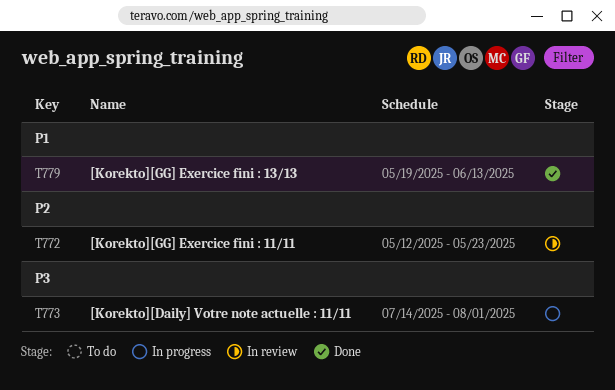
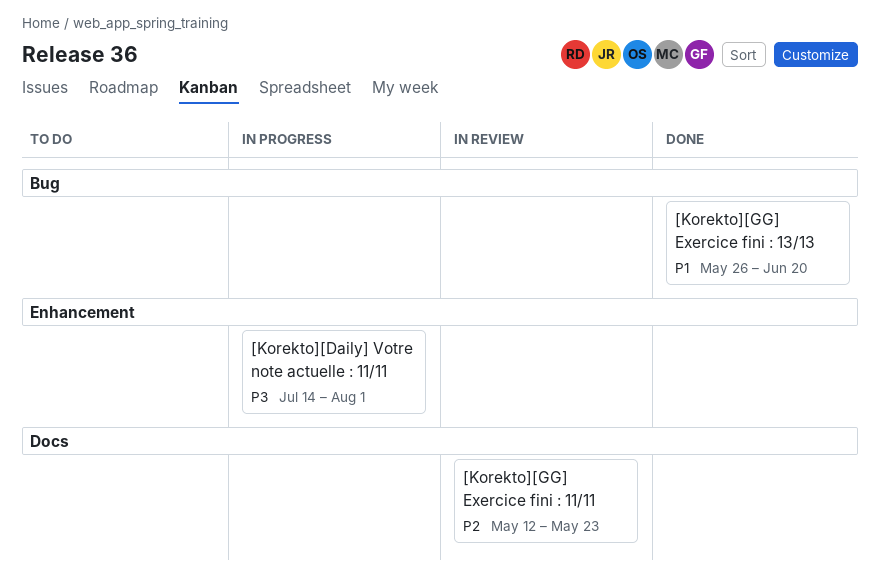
[Korekto][GG] Exercice fini : 13/13, start: May 19 -> May 26
[Korekto][GG] Exercice fini : 13/13, due: Jun 13 -> Jun 20

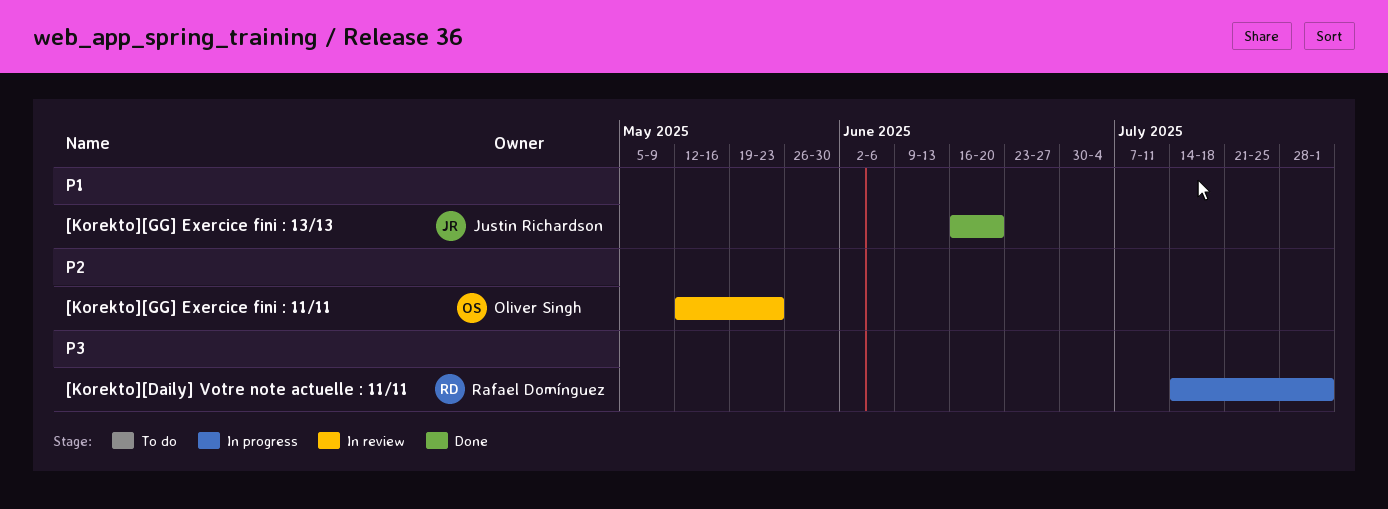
[Korekto][GG] Exercice fini : 13/13, start: May 26 -> Jun 16

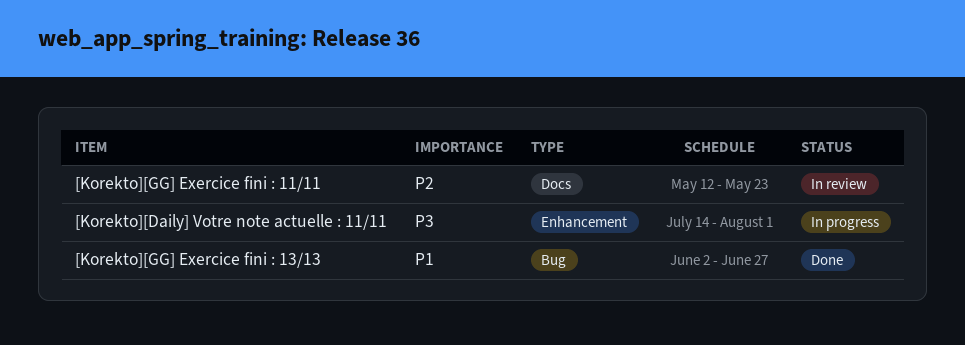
[Korekto][GG] Exercice fini : 13/13, start: Jun 16 -> Jun 2
[Korekto][GG] Exercice fini : 13/13, due: Jun 20 -> Jun 27

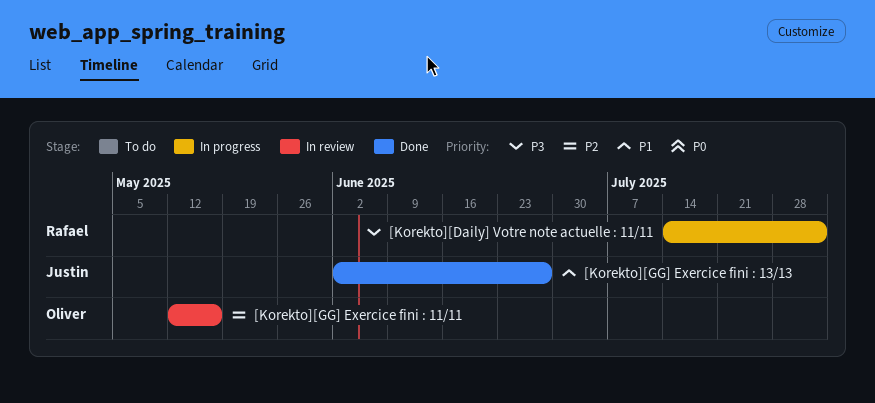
[Korekto][GG] Exercice fini : 11/11, due: May 23 -> May 16

